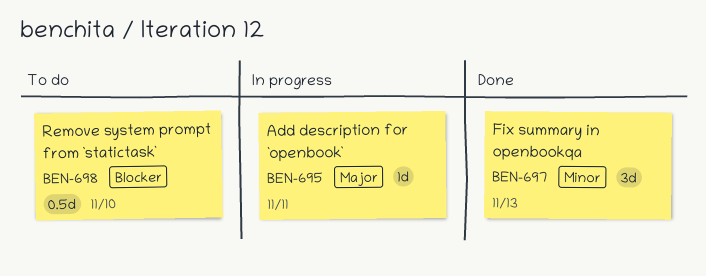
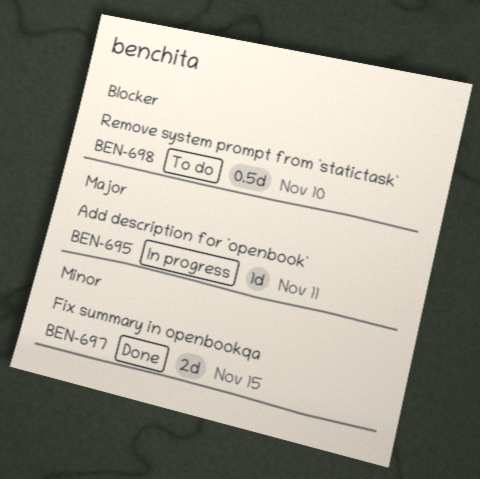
BEN-697, estimate: 3d -> 2d
BEN-697, due: Nov 13 -> Nov 15

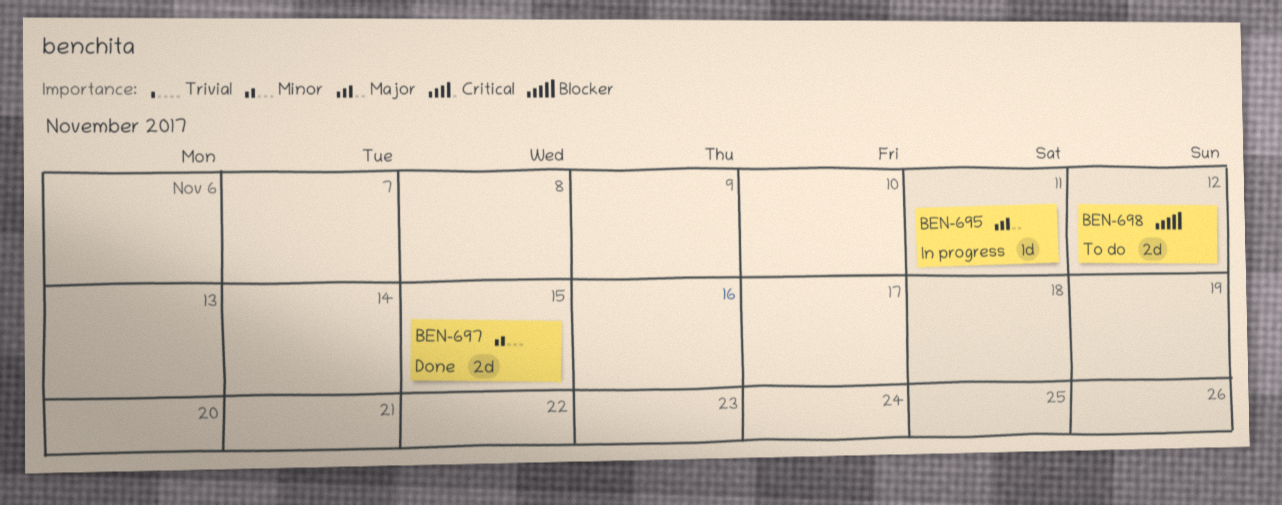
BEN-698, estimate: 0.5d -> 2d
BEN-698, due: Nov 10 -> Nov 12

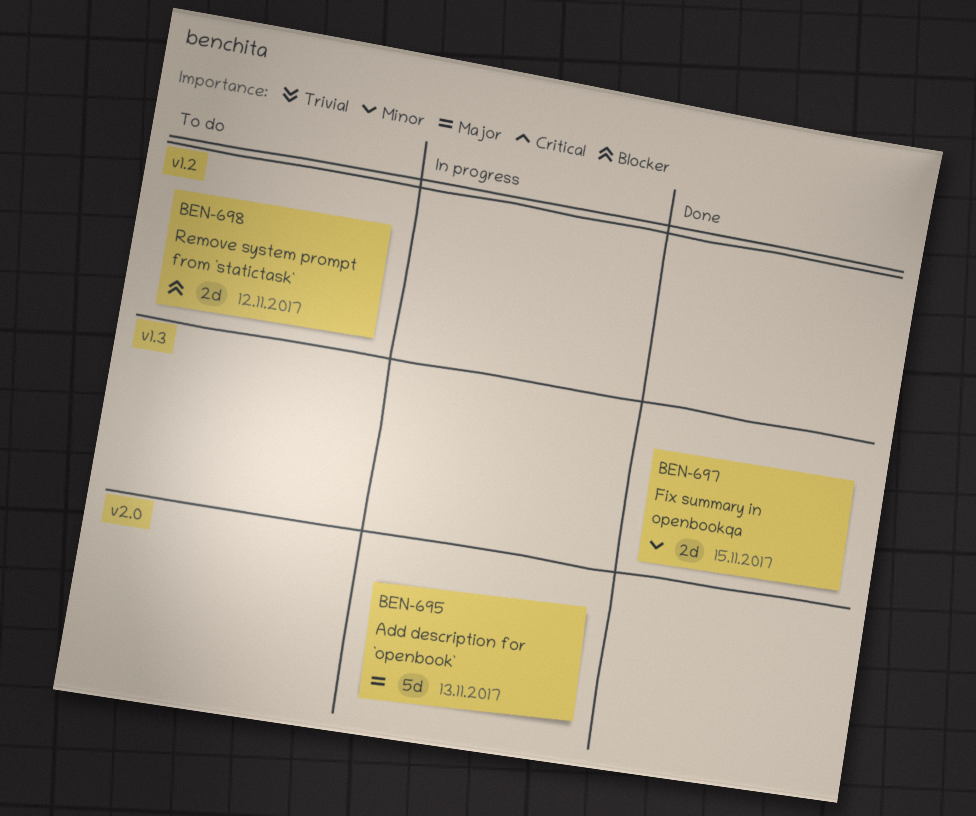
BEN-695, estimate: 1d -> 5d
BEN-695, due: Nov 11 -> Nov 13

